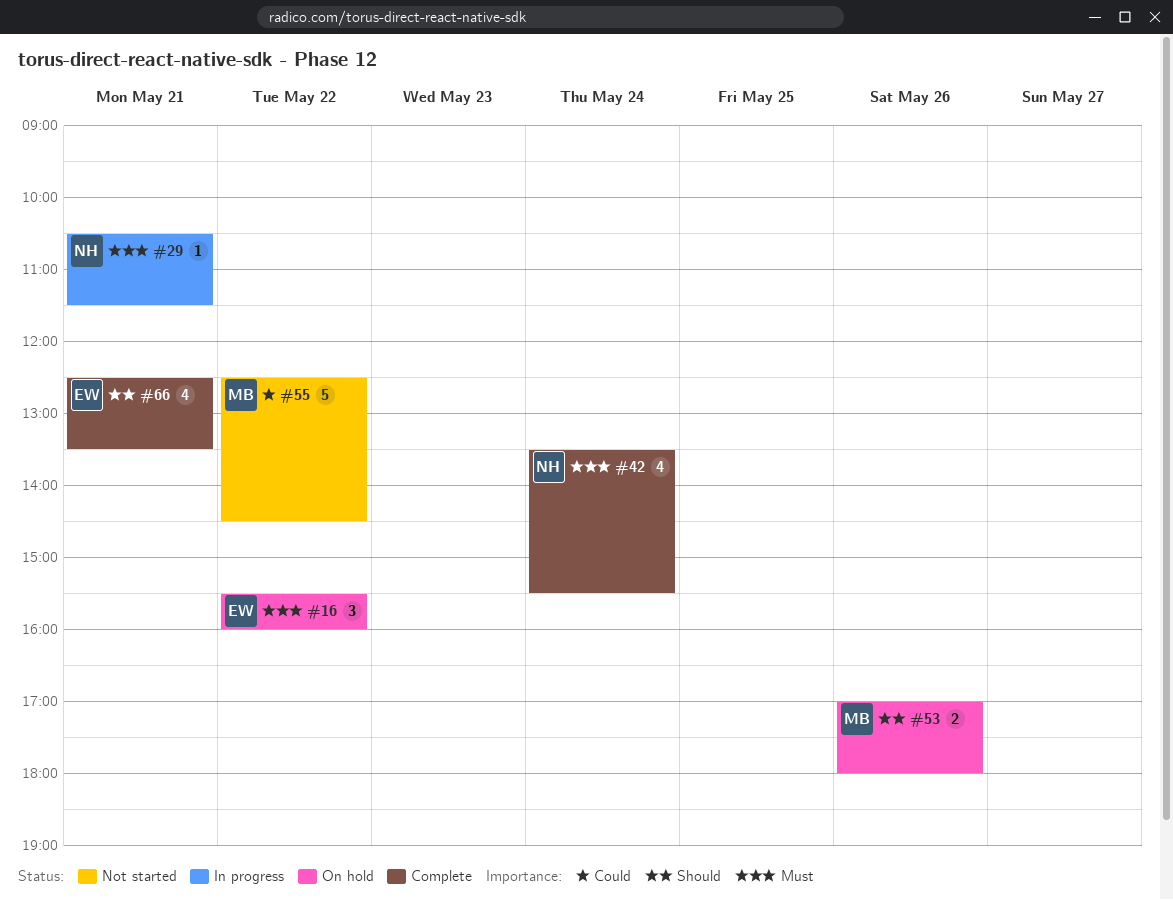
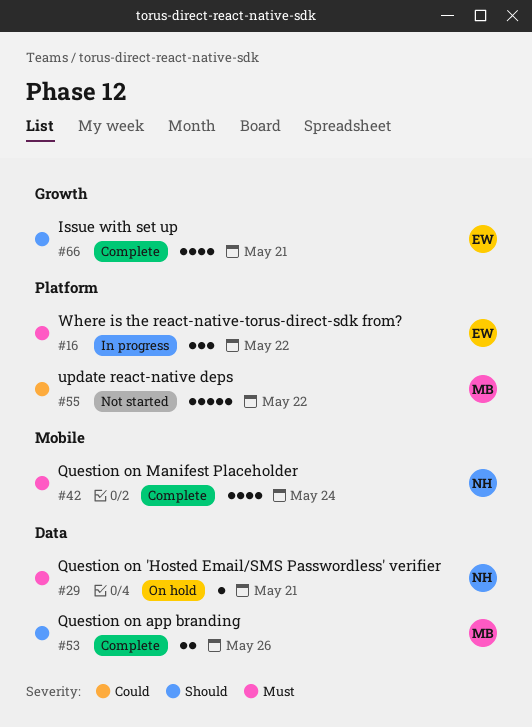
#16, status: On hold -> In progress
#29, status: In progress -> On hold
#53, status: On hold -> Complete

